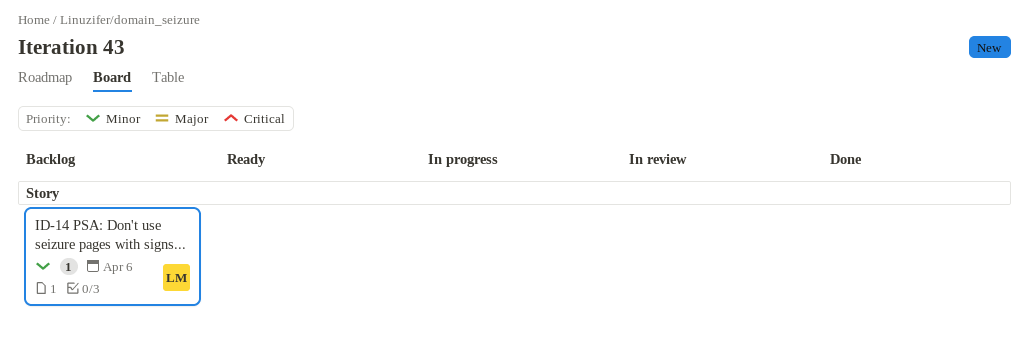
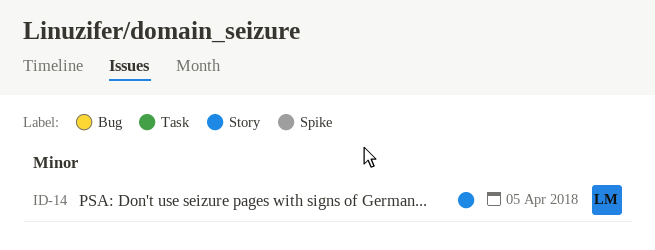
ID-14, due: Apr 6 -> Apr 5

